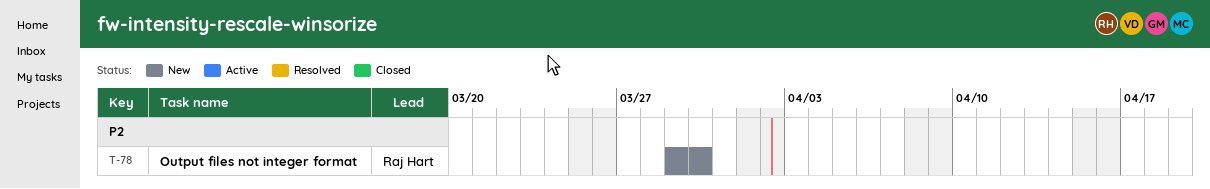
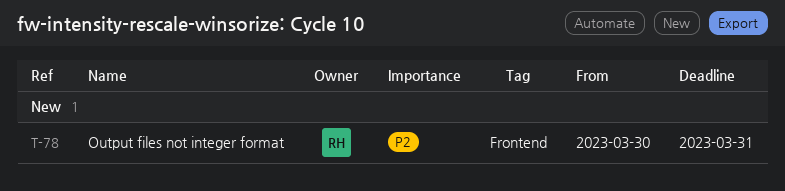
T-78, start: Mar 29 -> Mar 30
T-78, due: Mar 30 -> Mar 31

